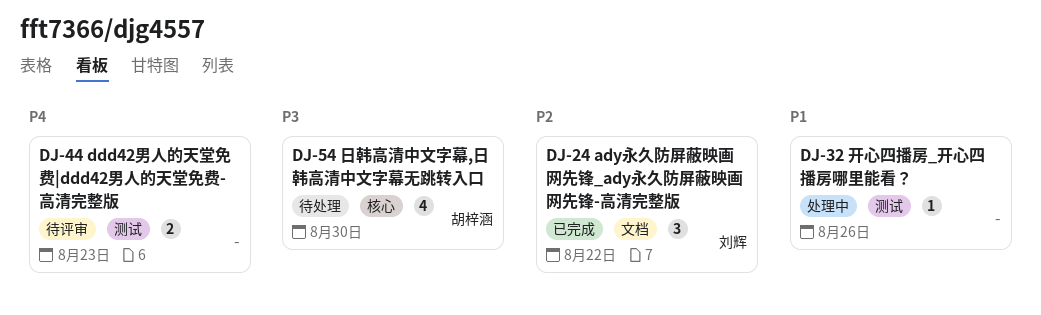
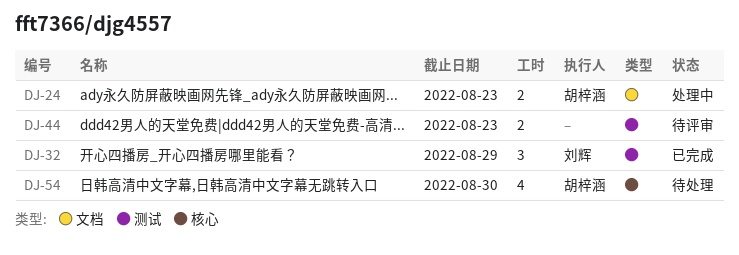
DJ-24, status: 已完成 -> 处理中
DJ-24, owner: 刘辉 -> 胡梓涵
DJ-24, estimate: 3 -> 2
DJ-24, due: Aug 22 -> Aug 23
DJ-32, status: 处理中 -> 已完成
DJ-32, owner: none -> 刘辉
DJ-32, estimate: 1 -> 3
DJ-32, due: Aug 26 -> Aug 29

